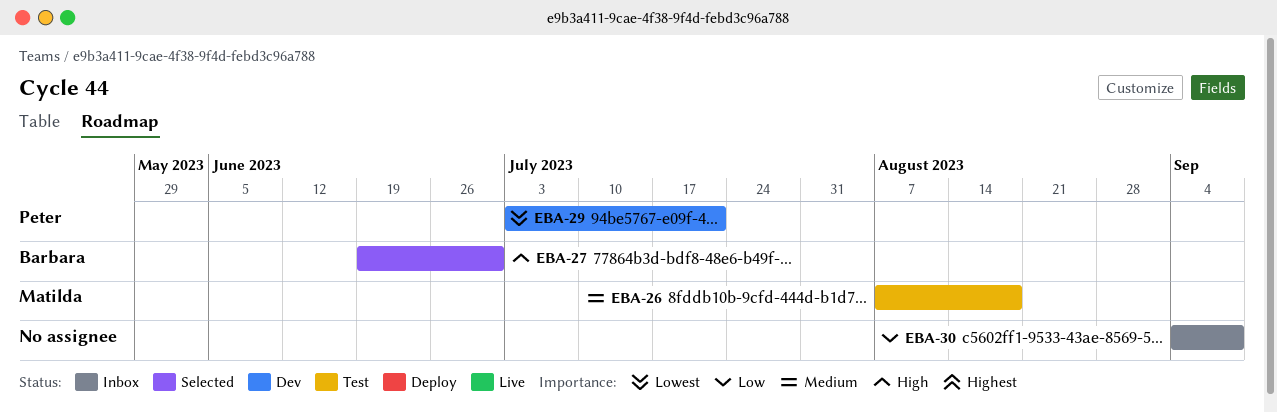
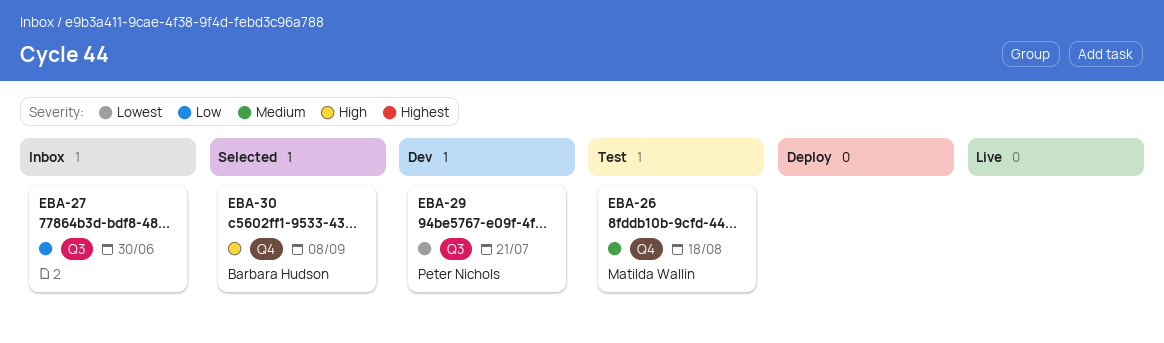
EBA-27, status: Selected -> Inbox
EBA-27, owner: Barbara Hudson -> none
EBA-27, priority: High -> Low
EBA-30, status: Inbox -> Selected
EBA-30, owner: none -> Barbara Hudson
EBA-30, priority: Low -> High

